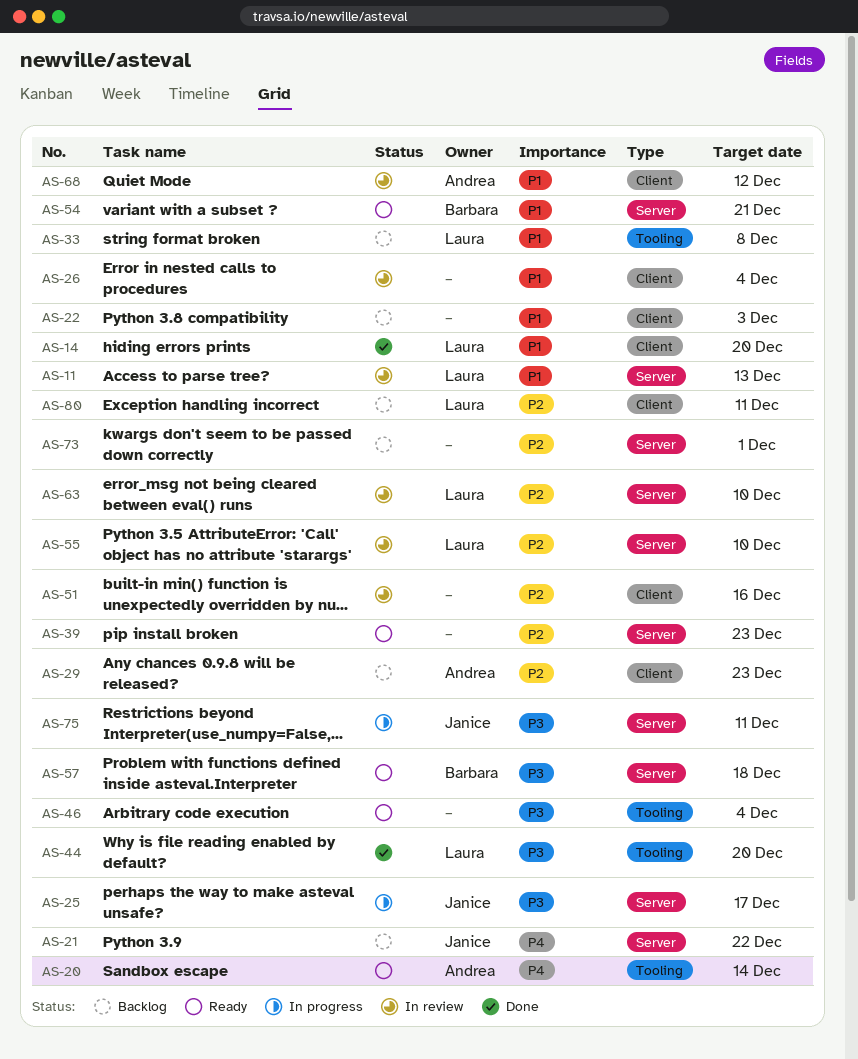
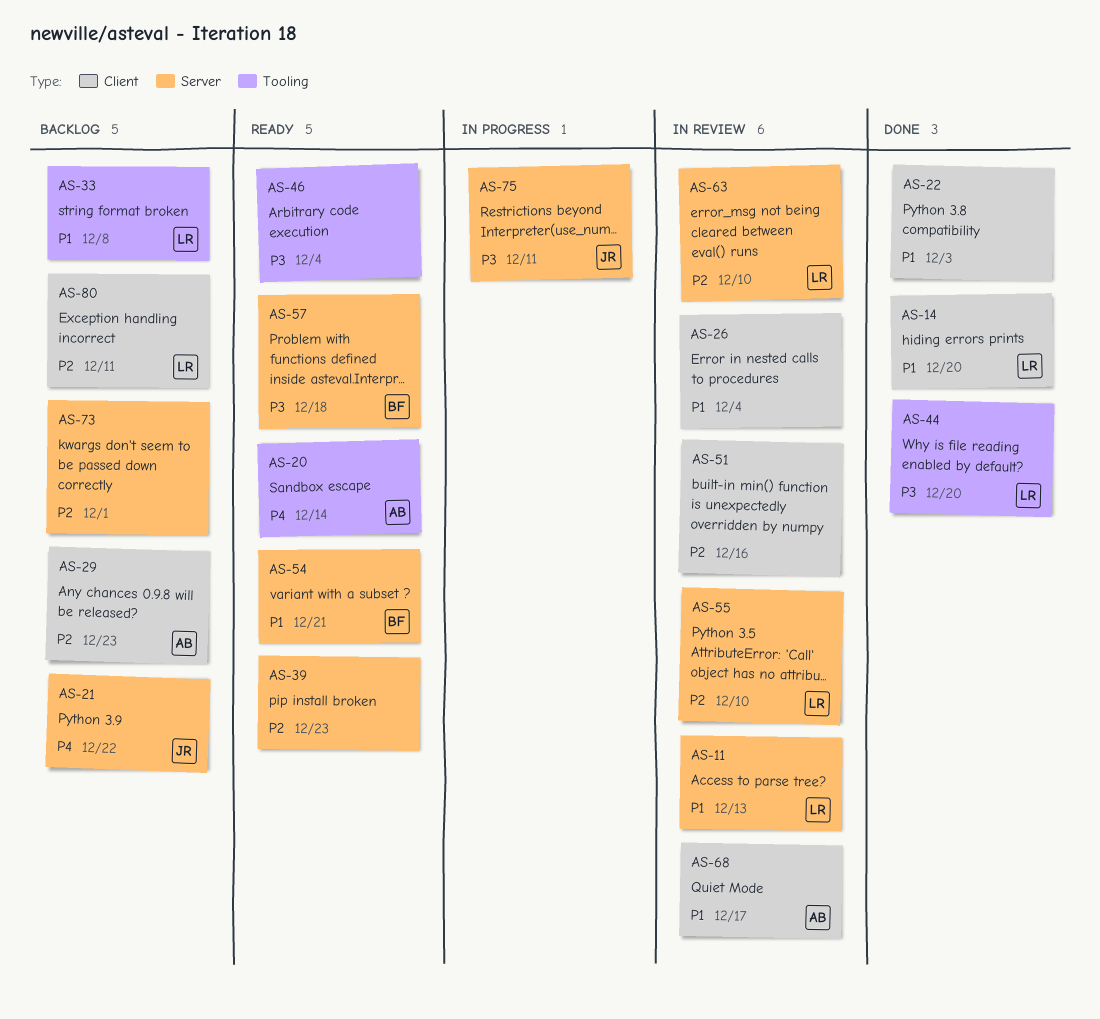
AS-22, status: Backlog -> Done
AS-25: present -> none
AS-68, due: Dec 12 -> Dec 17

